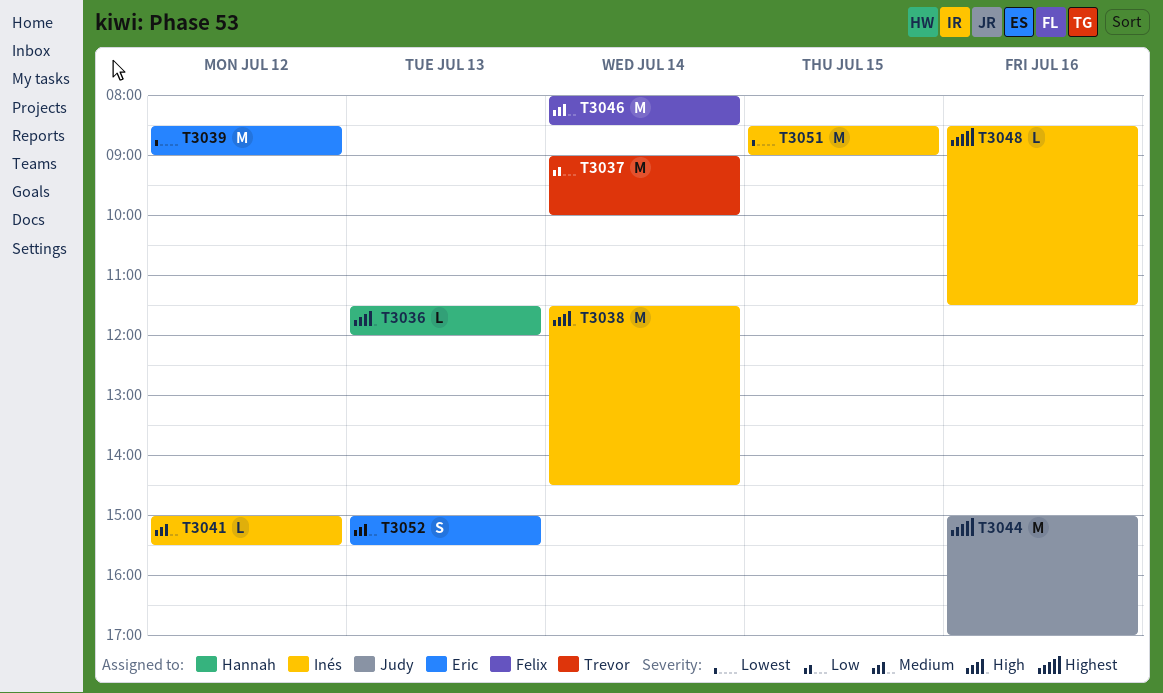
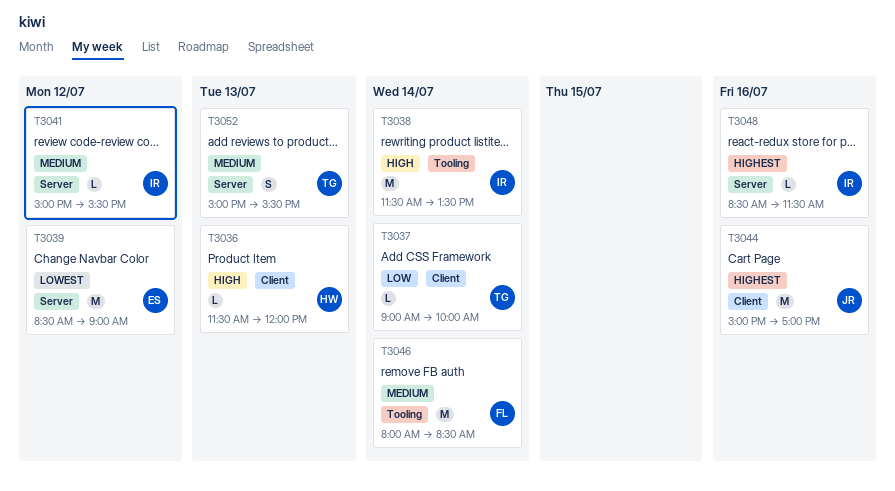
T3037, estimate: M -> L
T3038, ends: 14:30 -> 13:30
T3051: present -> none
T3052, owner: Eric -> Trevor

